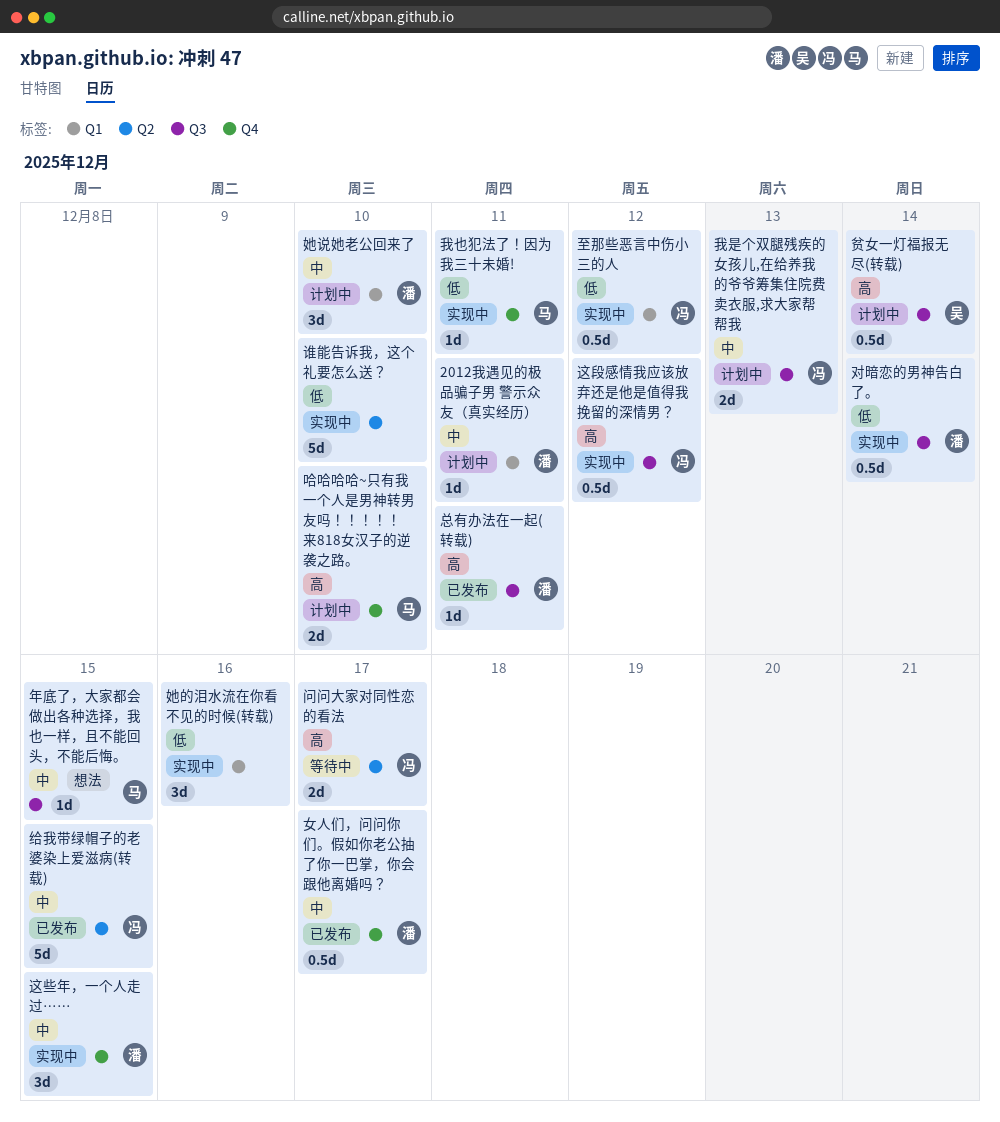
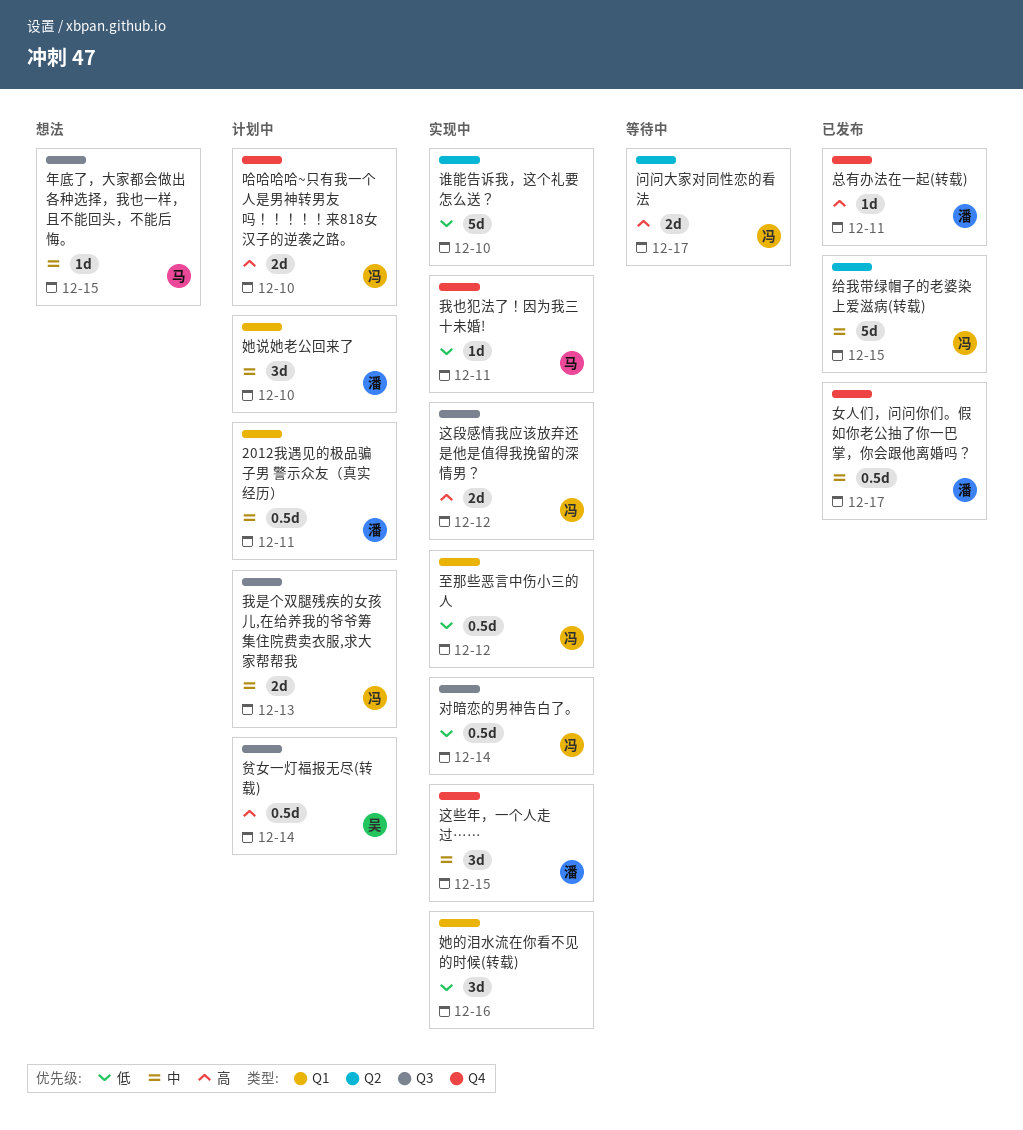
2012我遇见的极品骗子男 警示众友（真实经历）, estimate: 1d -> 0.5d
哈哈哈哈~只有我一个人是男神转男友吗！！！！！来818女汉子的逆袭之路。, owner: 马 -> 冯
对暗恋的男神告白了。, owner: 潘 -> 冯
总有办法在一起(转载), label: Q3 -> Q4
这段感情我应该放弃还是他是值得我挽留的深情男？, estimate: 0.5d -> 2d

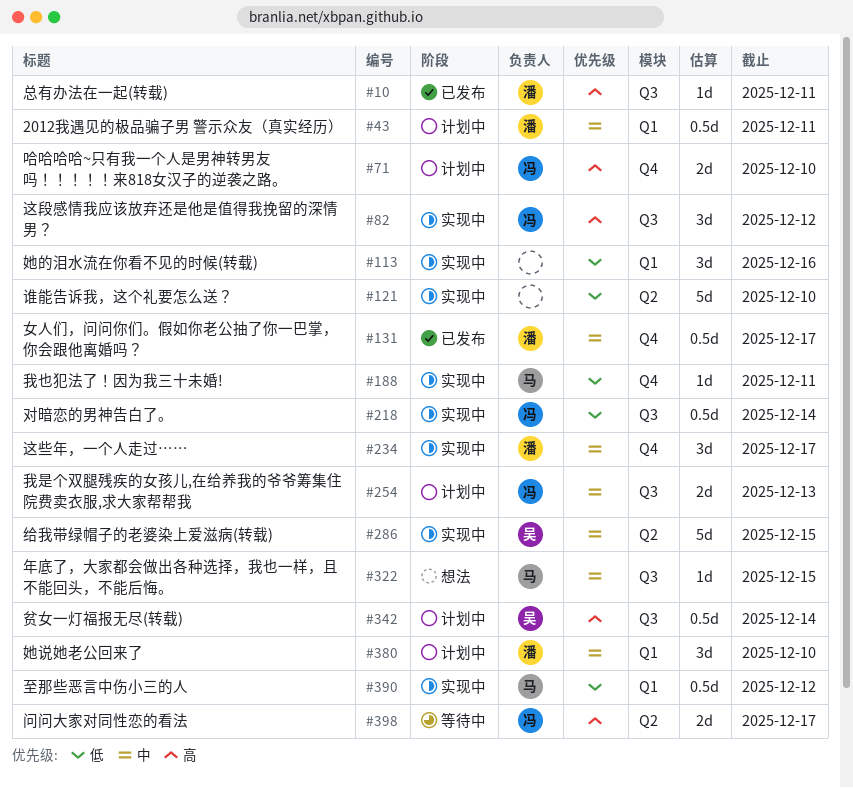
总有办法在一起(转载), label: Q4 -> Q3
给我带绿帽子的老婆染上爱滋病(转载), status: 已发布 -> 实现中
给我带绿帽子的老婆染上爱滋病(转载), owner: 冯 -> 吴
至那些恶言中伤小三的人, owner: 冯 -> 马
这些年，一个人走过……, due: Dec 15 -> Dec 17
这段感情我应该放弃还是他是值得我挽留的深情男？, estimate: 2d -> 3d

